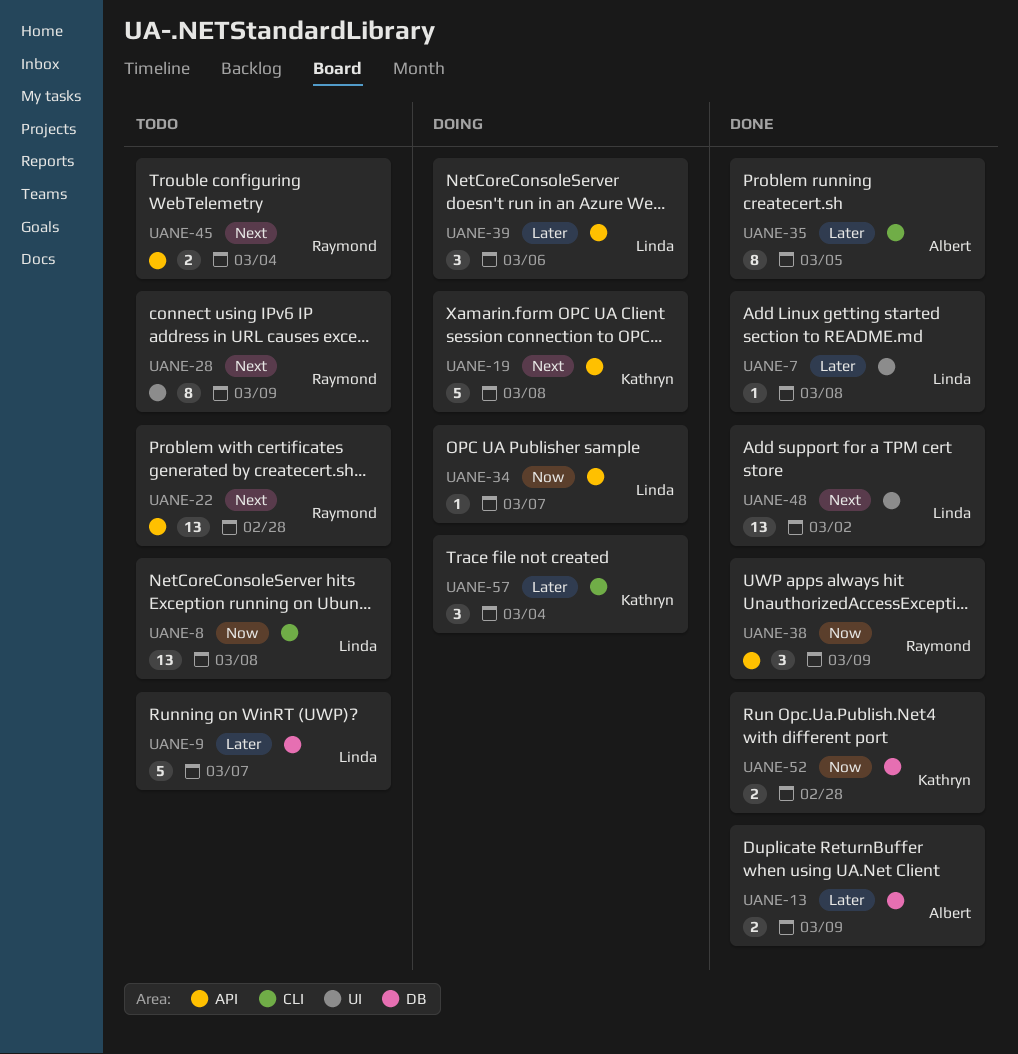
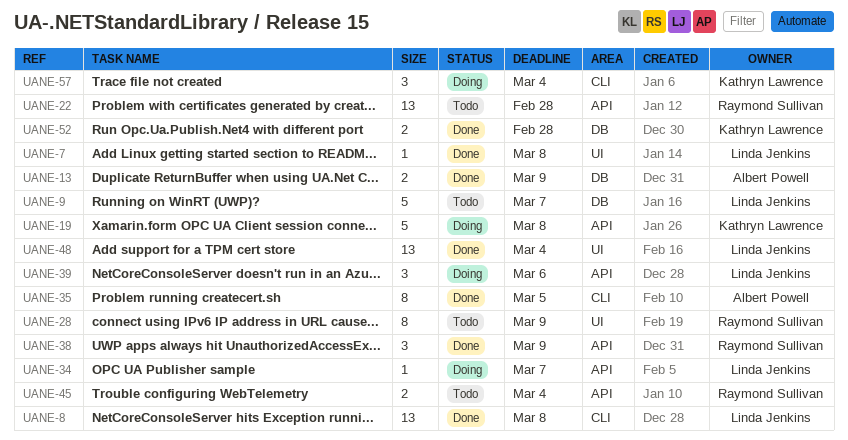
UANE-8, status: Todo -> Done
UANE-48, due: Mar 2 -> Mar 4

